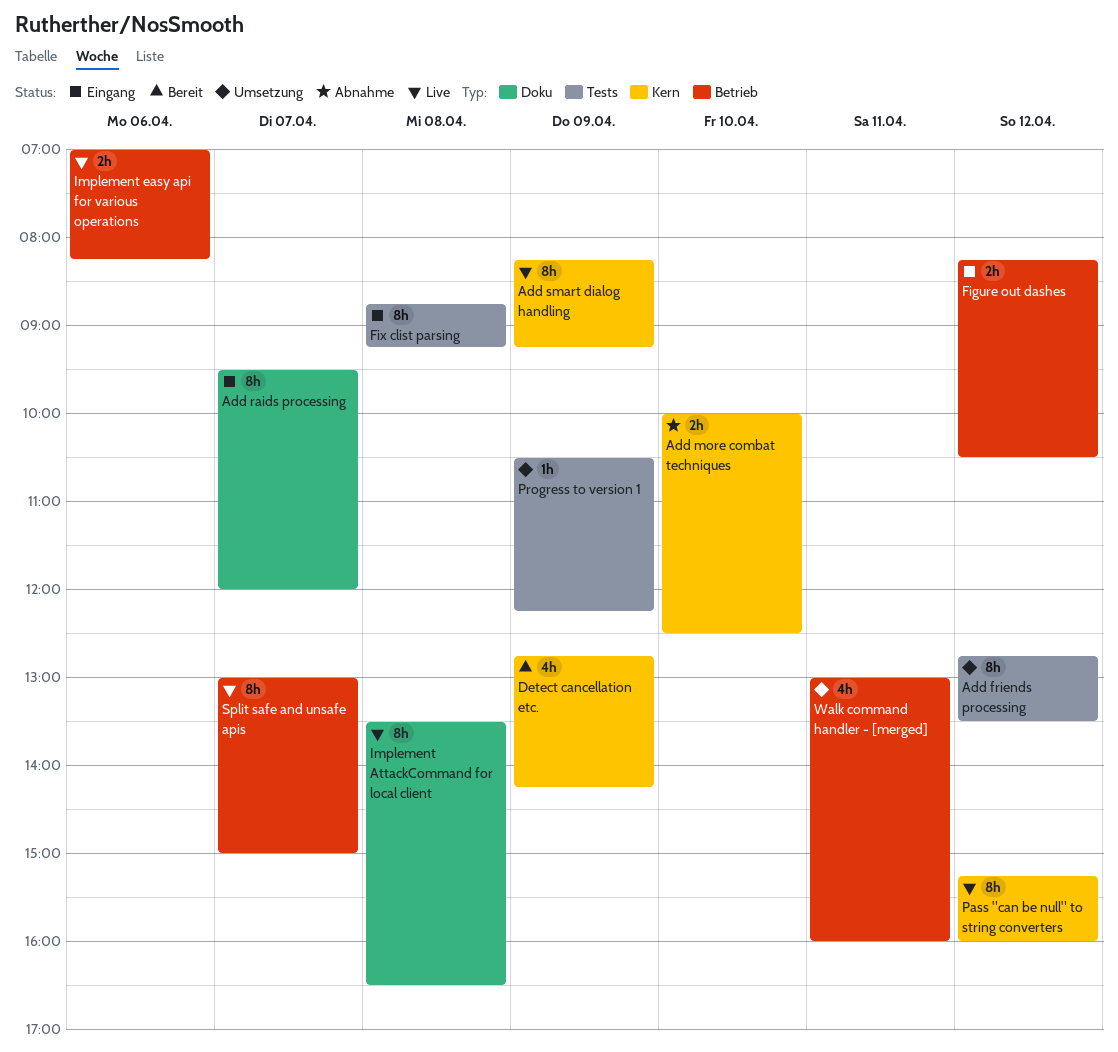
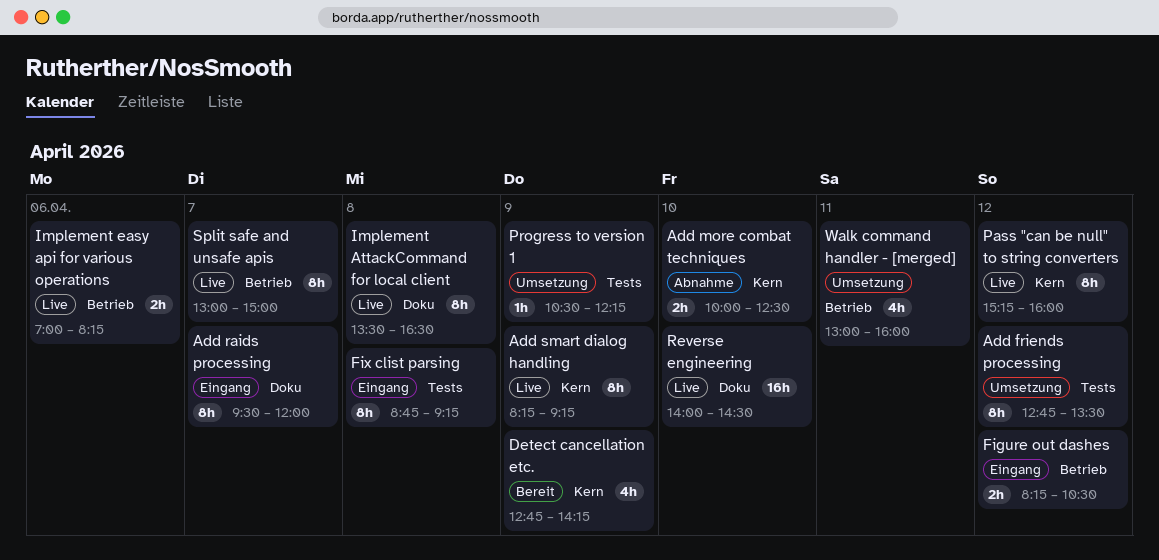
Reverse engineering: none -> present

